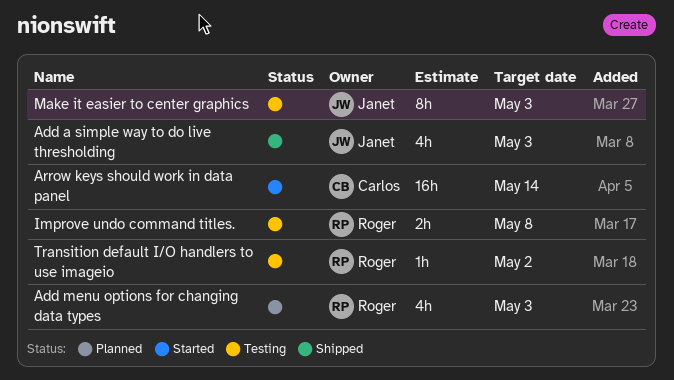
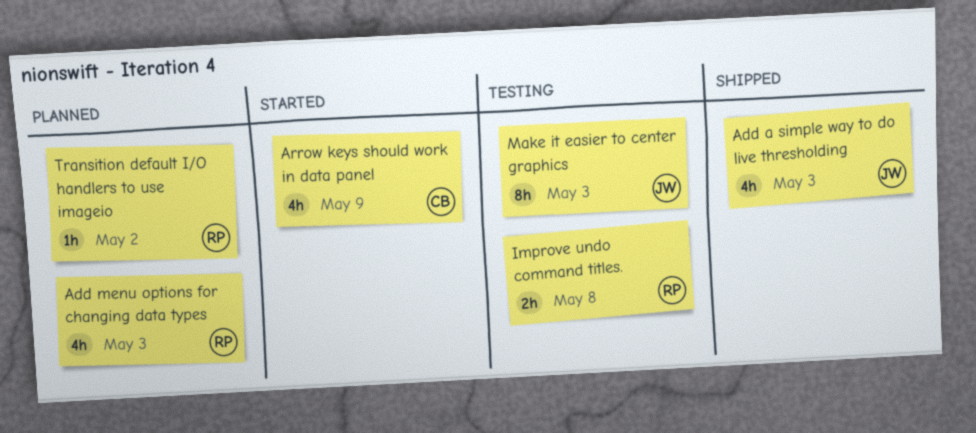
Arrow keys should work in data panel, estimate: 16h -> 4h
Arrow keys should work in data panel, due: May 14 -> May 9
Transition default I/O handlers to use imageio, status: Testing -> Planned

